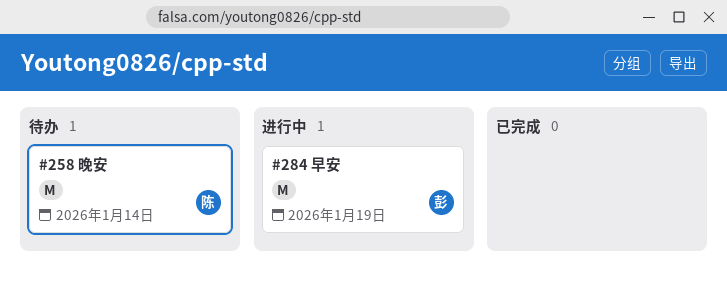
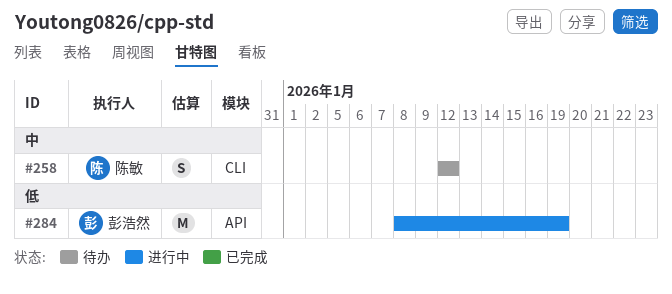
#258, estimate: M -> S
#258, due: Jan 14 -> Jan 12

